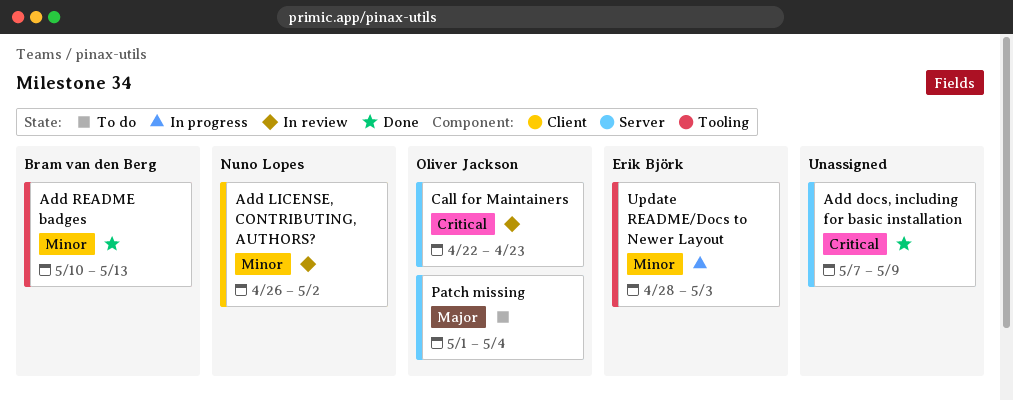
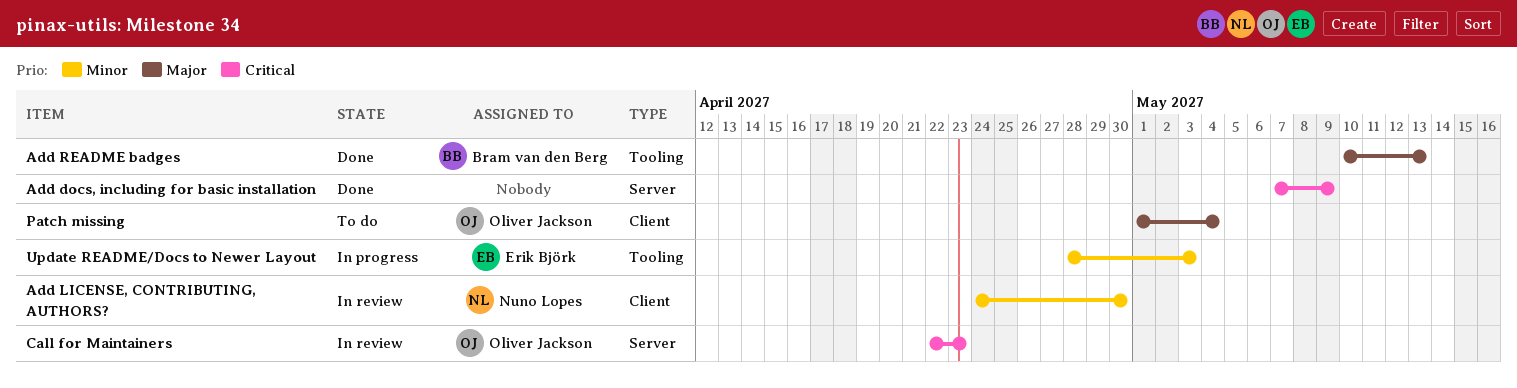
Add LICENSE, CONTRIBUTING, AUTHORS?, start: Apr 26 -> Apr 24
Add LICENSE, CONTRIBUTING, AUTHORS?, due: May 2 -> Apr 30
Add README badges, priority: Minor -> Major
Patch missing, label: Server -> Client

